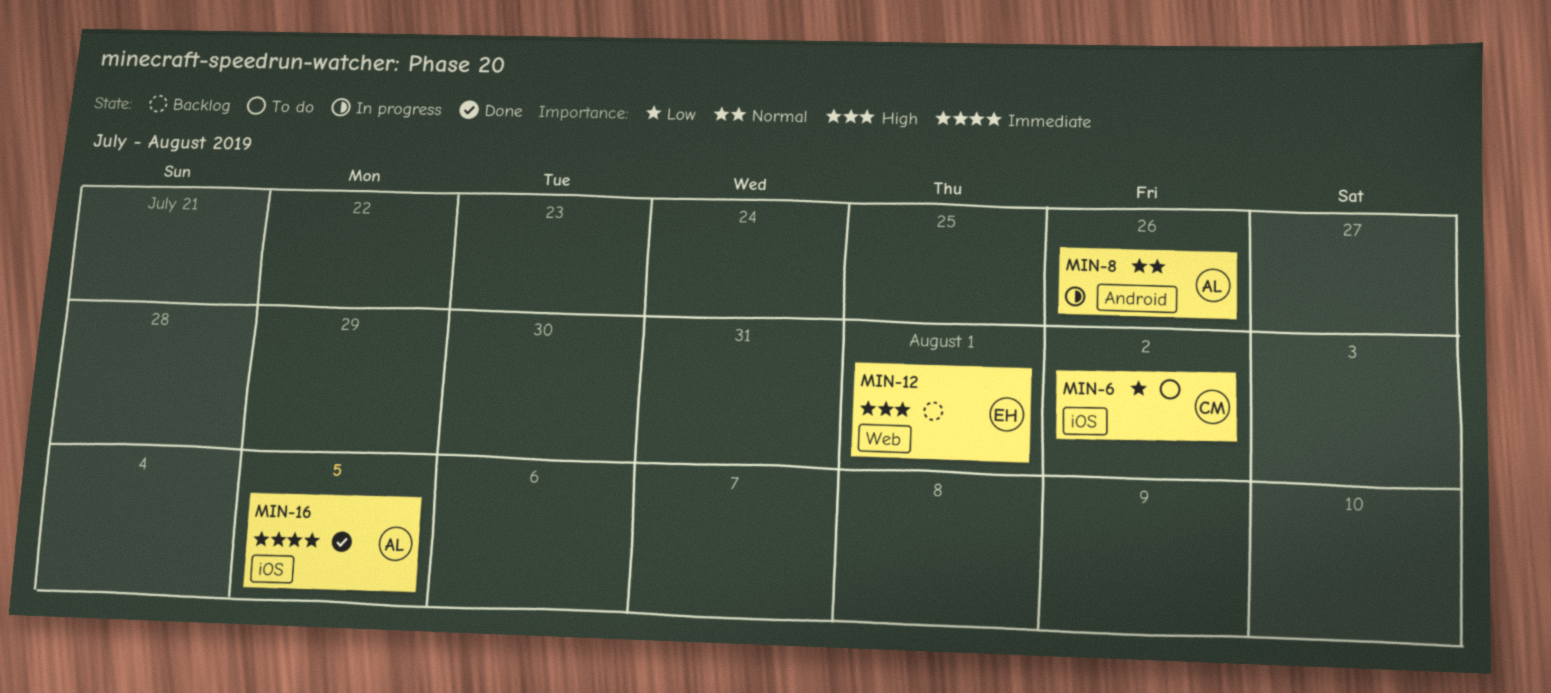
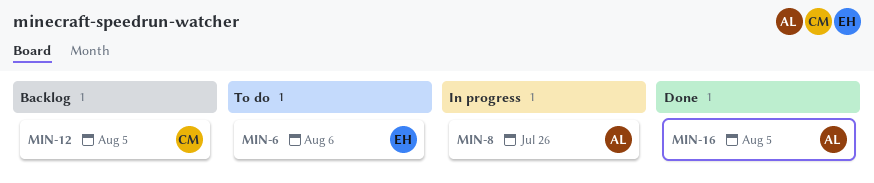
MIN-6, owner: CM -> EH
MIN-6, due: Aug 2 -> Aug 6
MIN-12, owner: EH -> CM
MIN-12, due: Aug 1 -> Aug 5

